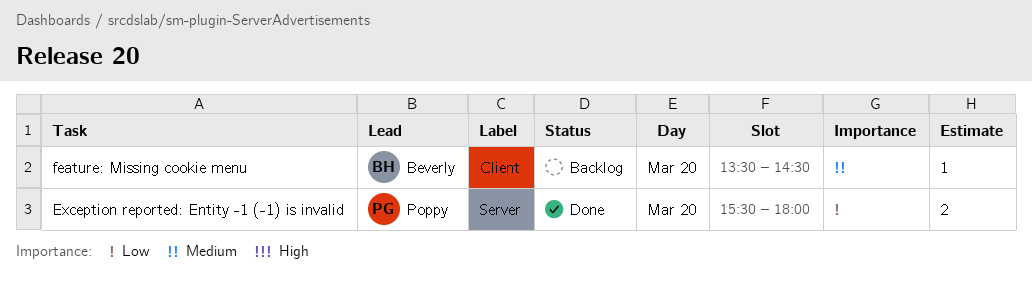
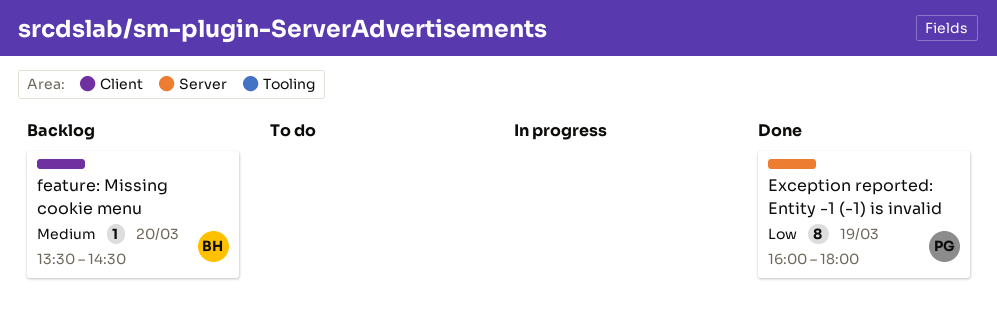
Exception reported: Entity -1 (-1) is invalid, estimate: 2 -> 8
Exception reported: Entity -1 (-1) is invalid, day: Mar 20 -> Mar 19
Exception reported: Entity -1 (-1) is invalid, begins: 15:30 -> 16:00

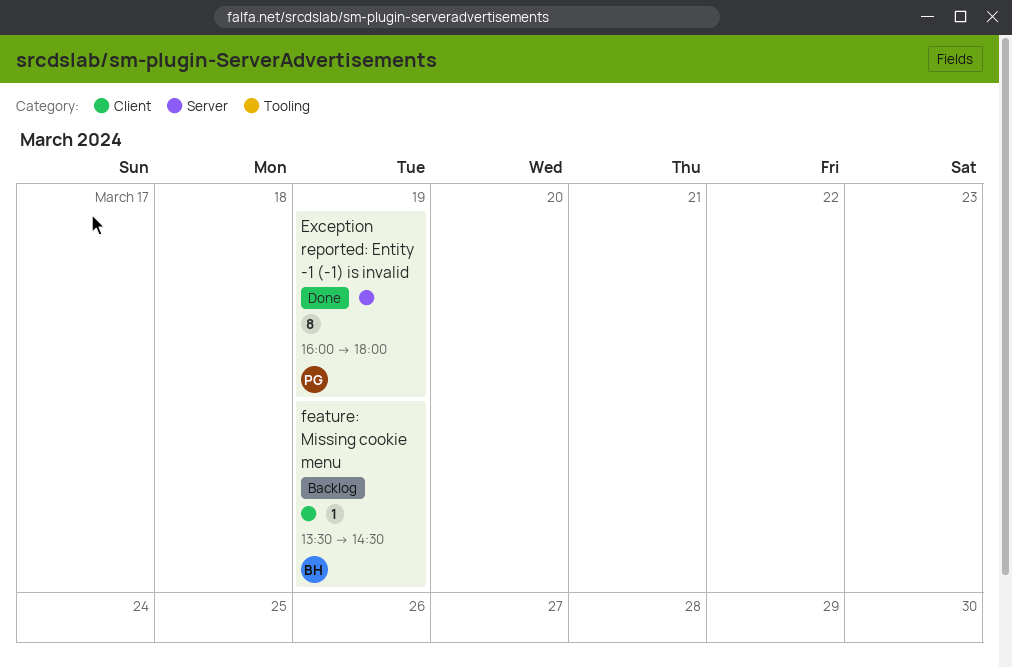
feature: Missing cookie menu, day: Mar 20 -> Mar 19

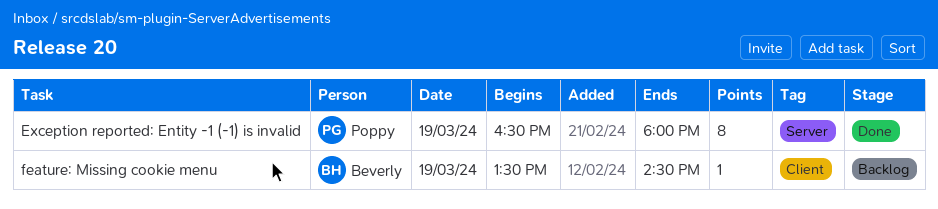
Exception reported: Entity -1 (-1) is invalid, begins: 16:00 -> 16:30

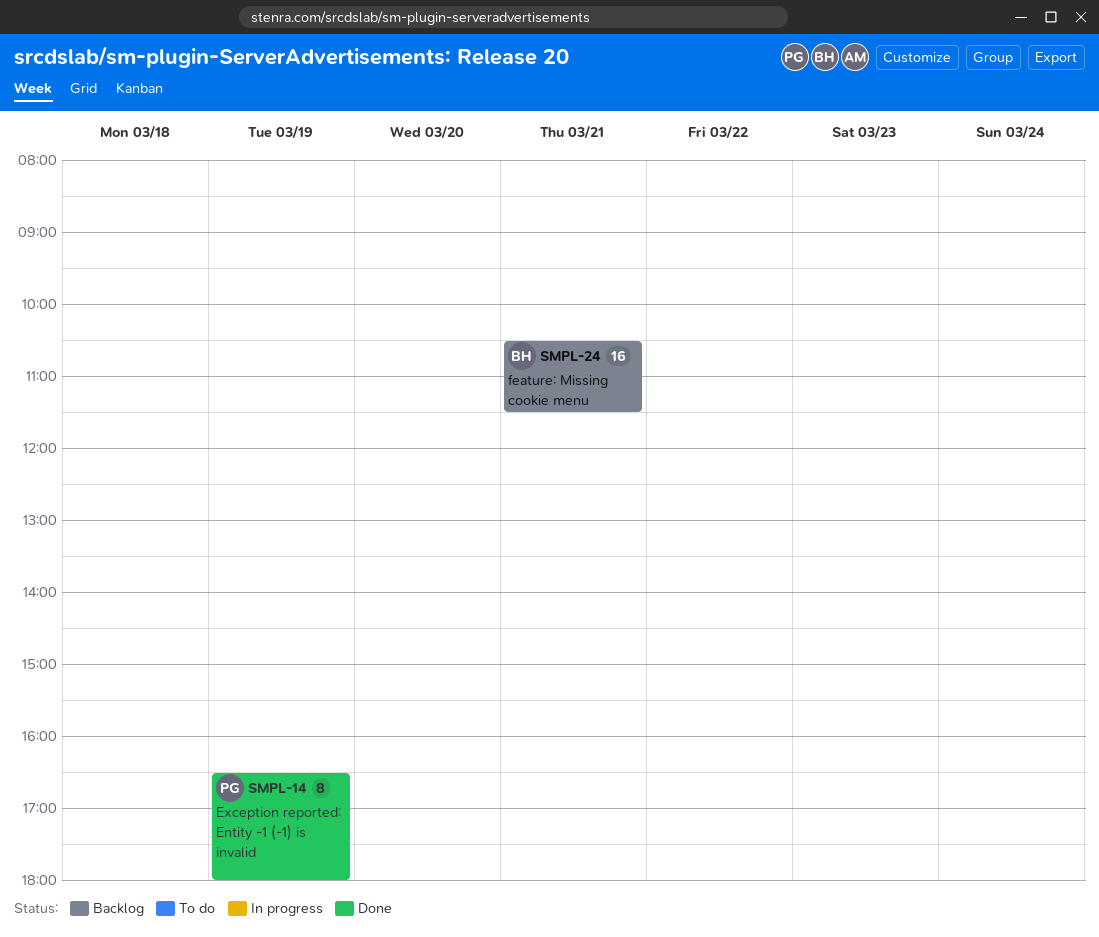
feature: Missing cookie menu, estimate: 1 -> 16
feature: Missing cookie menu, day: Mar 19 -> Mar 21
feature: Missing cookie menu, begins: 13:30 -> 10:30
feature: Missing cookie menu, ends: 14:30 -> 11:30

